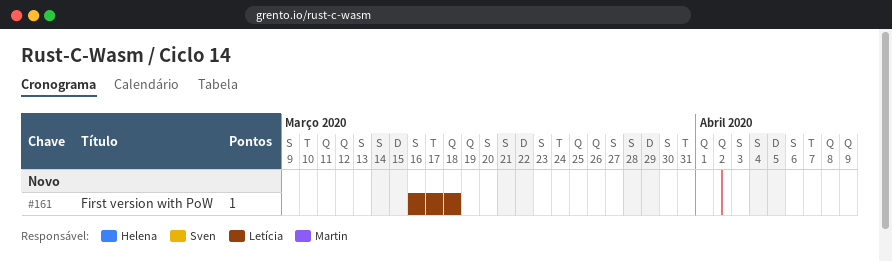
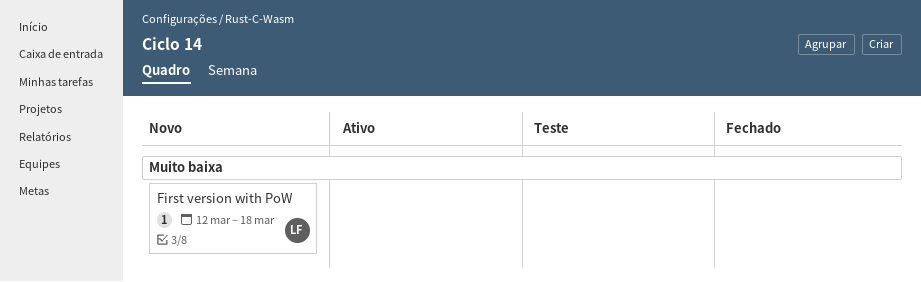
First version with PoW, start: Mar 16 -> Mar 12

